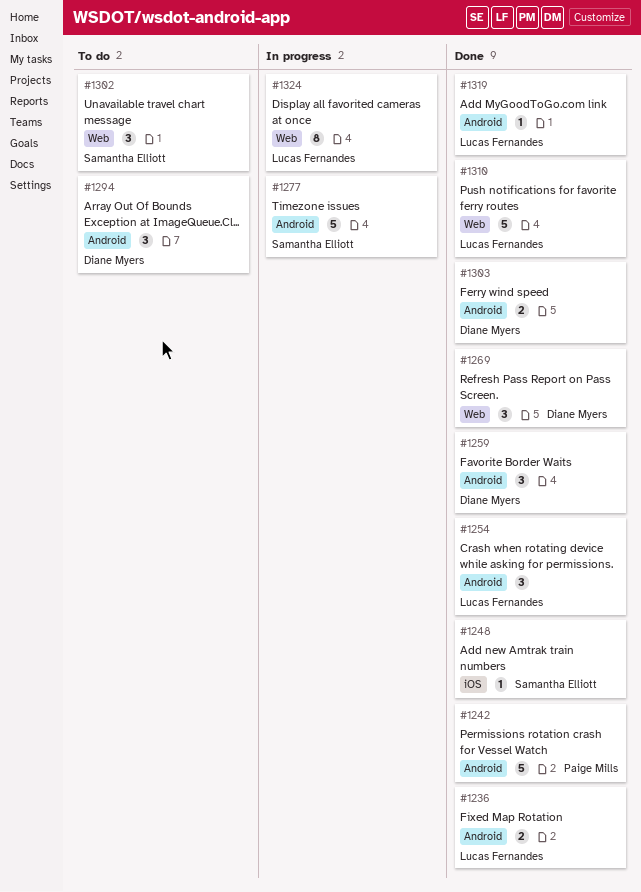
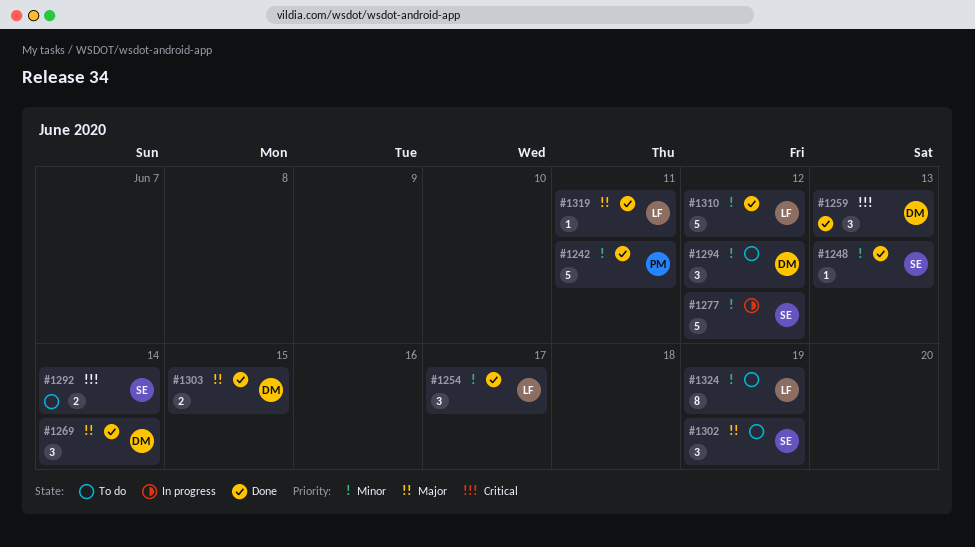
#1236: present -> none
#1292: none -> present
#1324, status: In progress -> To do

